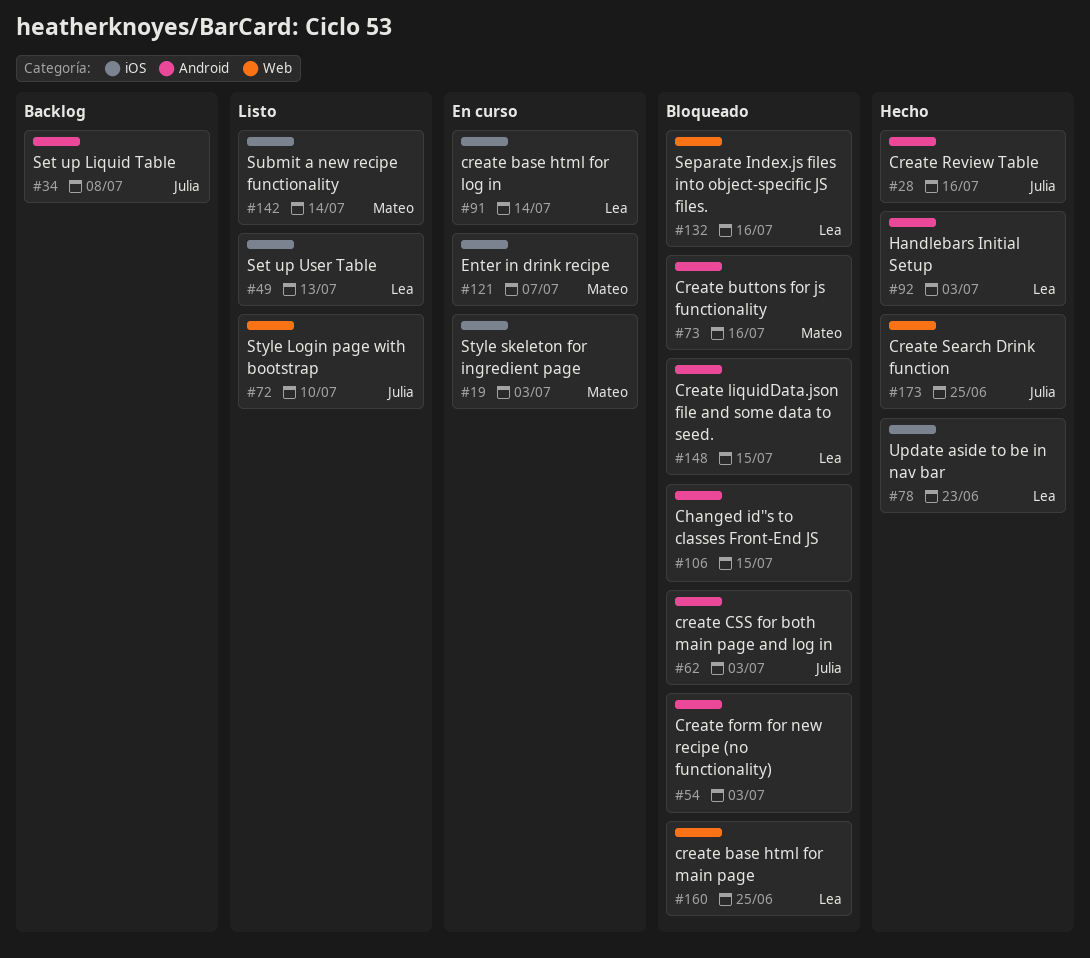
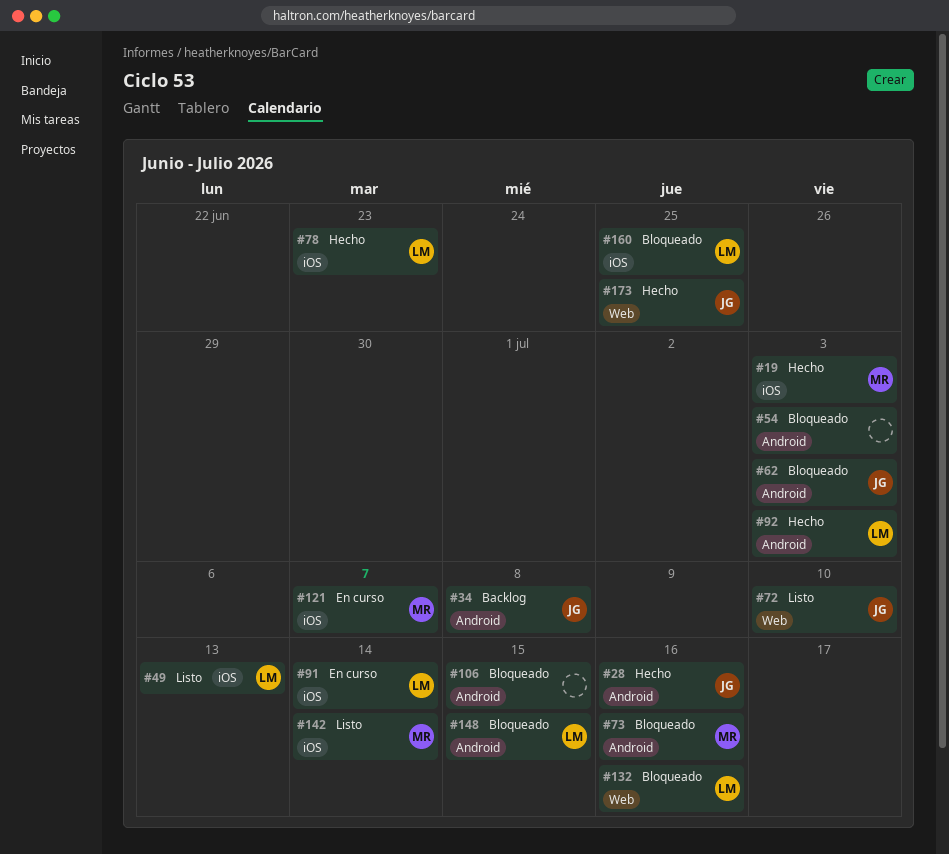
#19, status: En curso -> Hecho
#160, label: Web -> iOS

